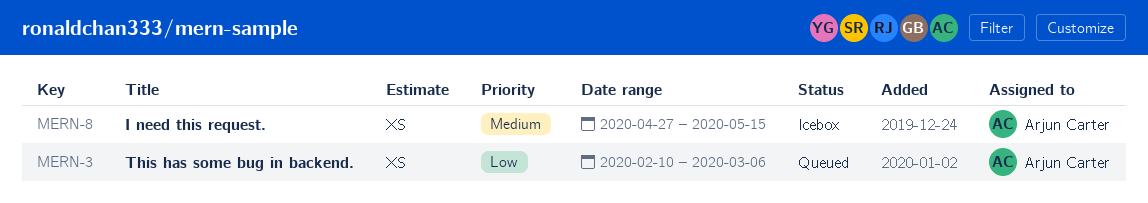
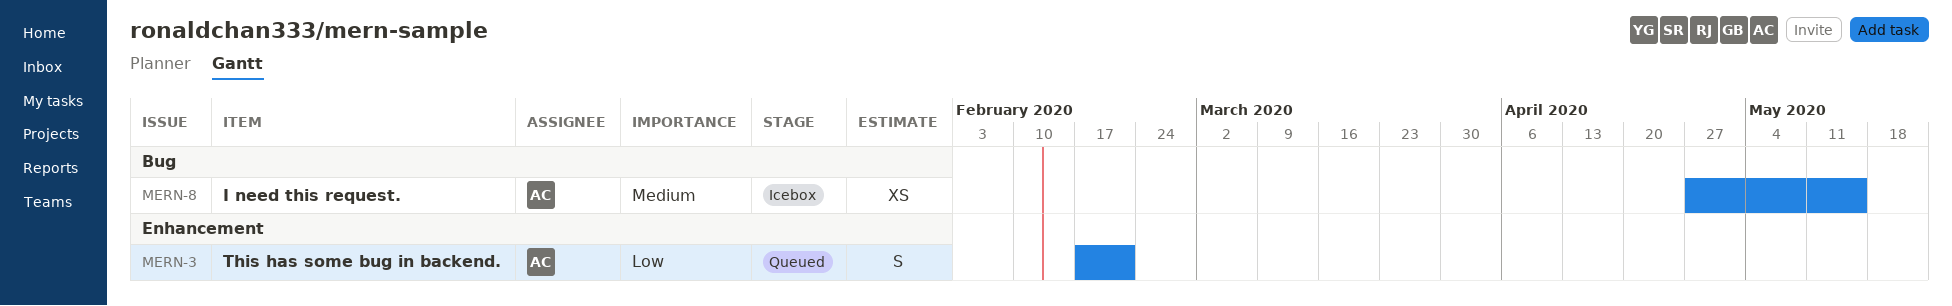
MERN-3, estimate: XS -> S
MERN-3, start: Feb 10 -> Feb 17
MERN-3, due: Mar 6 -> Feb 21

